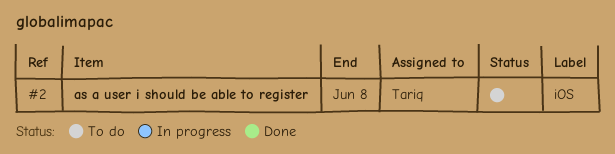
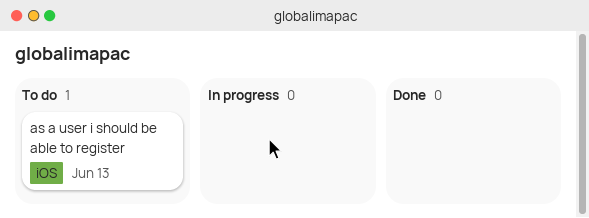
as a user i should be able to register, due: Jun 8 -> Jun 13

